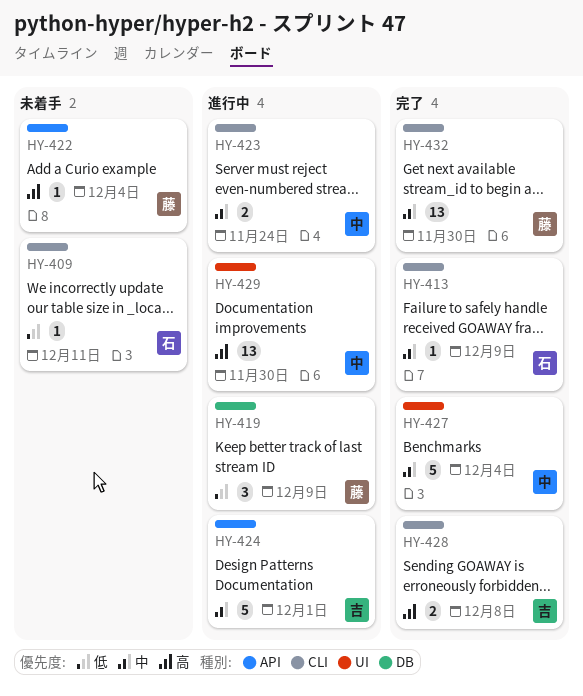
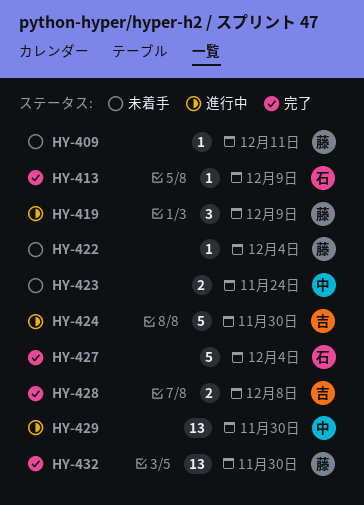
HY-409, owner: 石 -> 藤
HY-423, status: 進行中 -> 未着手
HY-424, due: Dec 1 -> Nov 30
HY-427, owner: 中 -> 石

